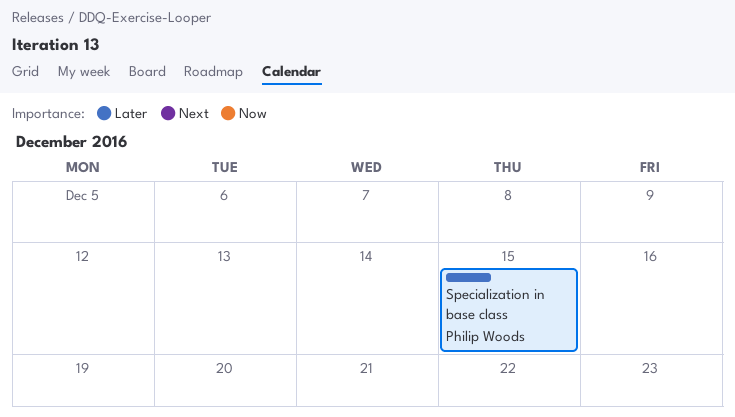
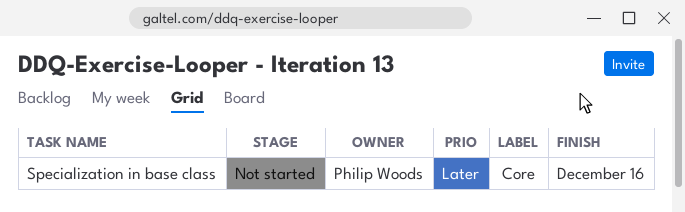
Specialization in base class, due: Dec 15 -> Dec 16

